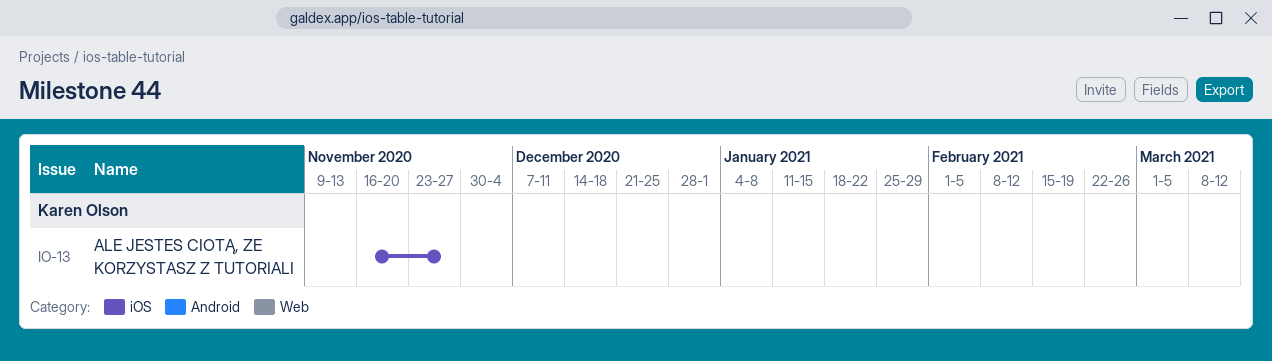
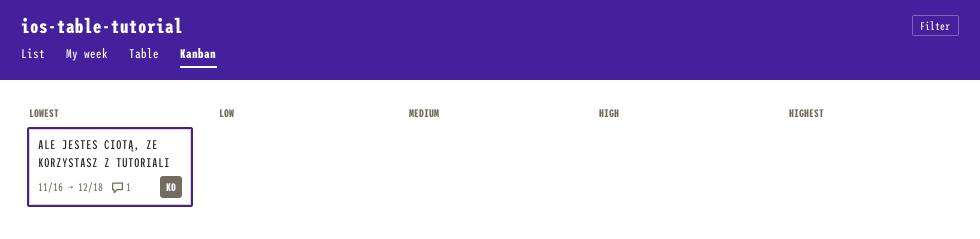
ALE JESTES CIOTĄ, ZE KORZYSTASZ Z TUTORIALI, due: Nov 27 -> Dec 18

